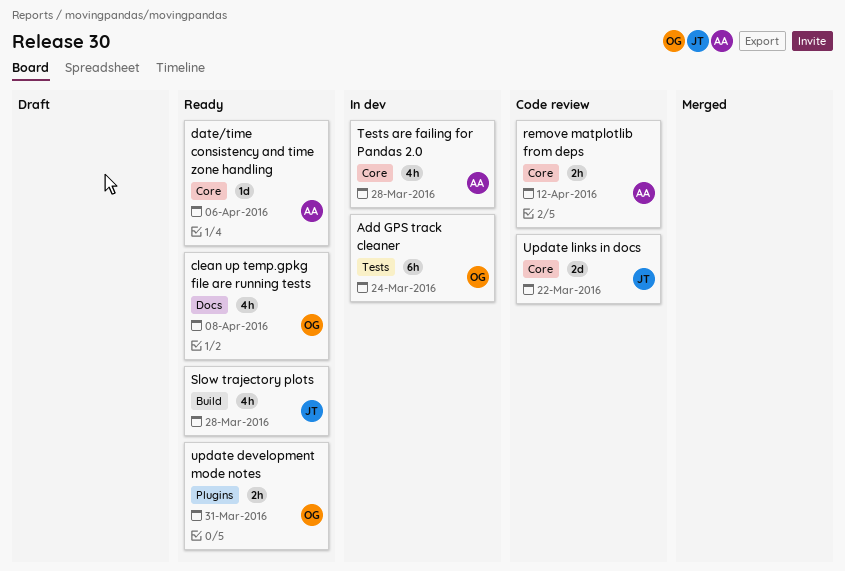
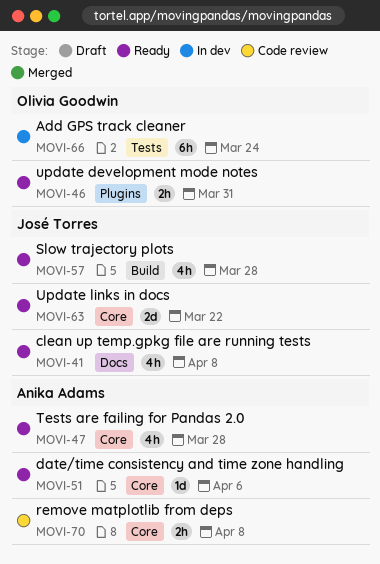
clean up temp.gpkg file are running tests, owner: Olivia Goodwin -> José Torres
remove matplotlib from deps, due: Apr 12 -> Apr 8
Tests are failing for Pandas 2.0, status: In dev -> Ready
Update links in docs, status: Code review -> Ready

